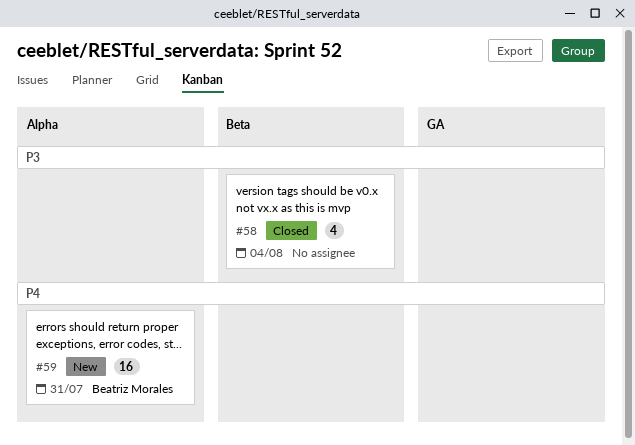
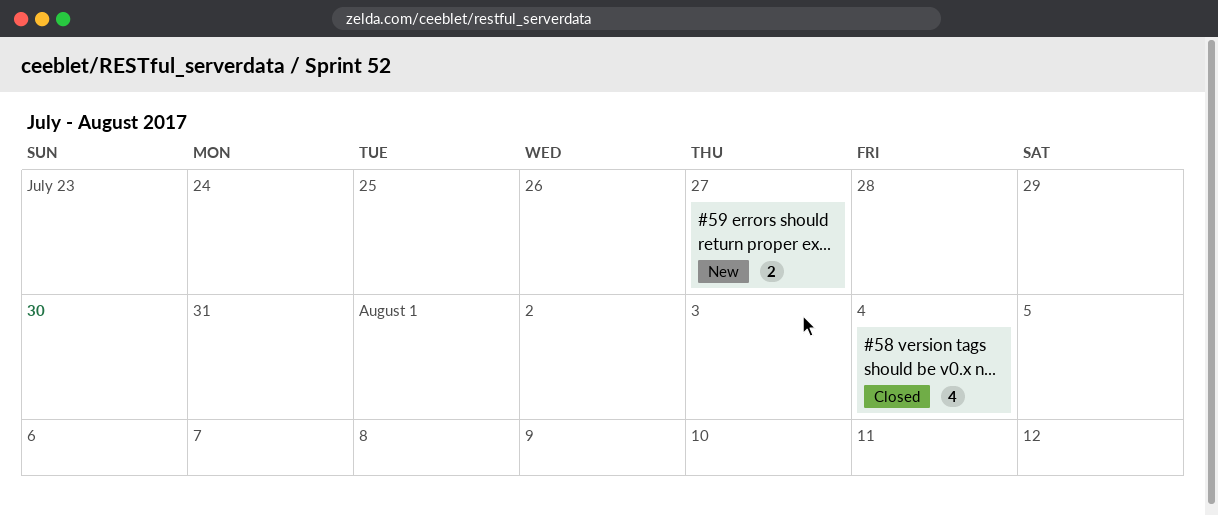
#59, estimate: 16 -> 2
#59, due: Jul 31 -> Jul 27

